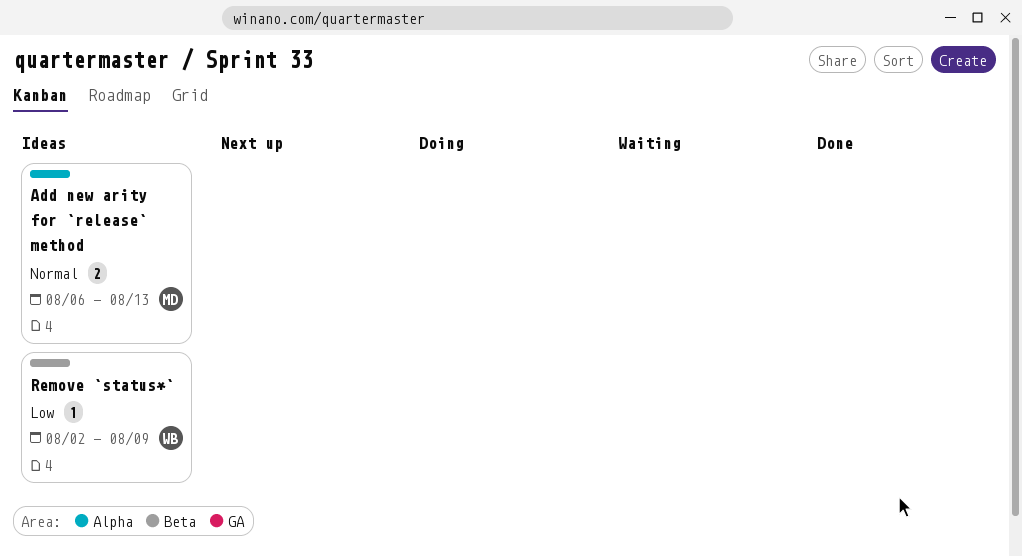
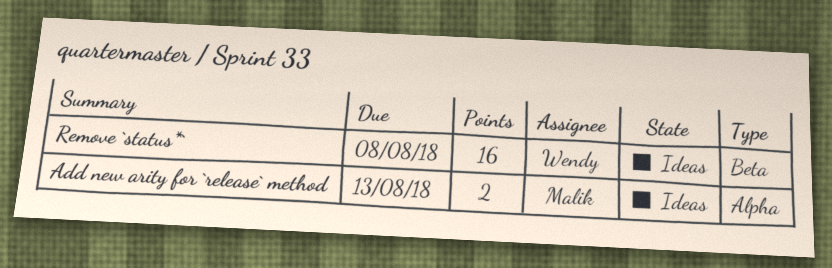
Remove `status*`, estimate: 1 -> 16
Remove `status*`, due: Aug 9 -> Aug 8

